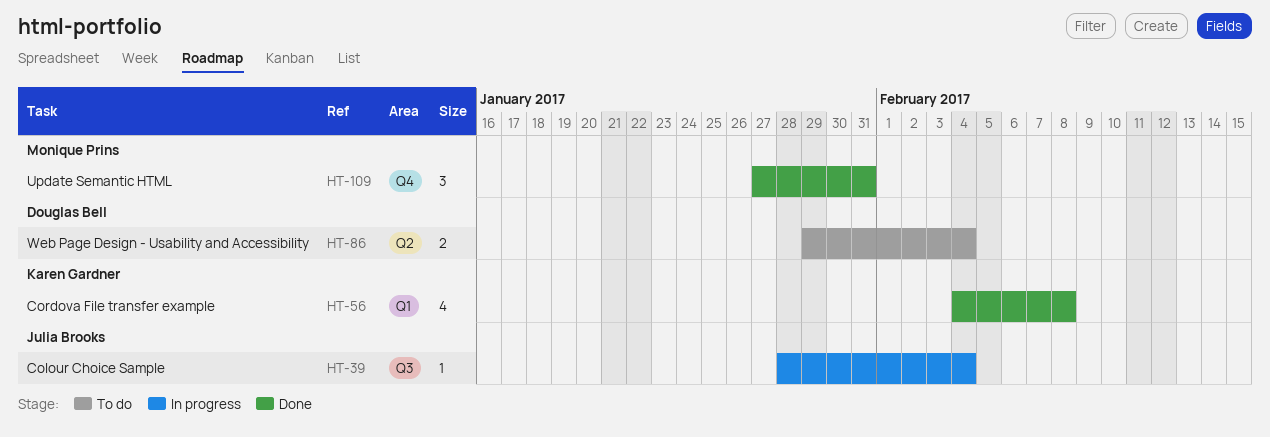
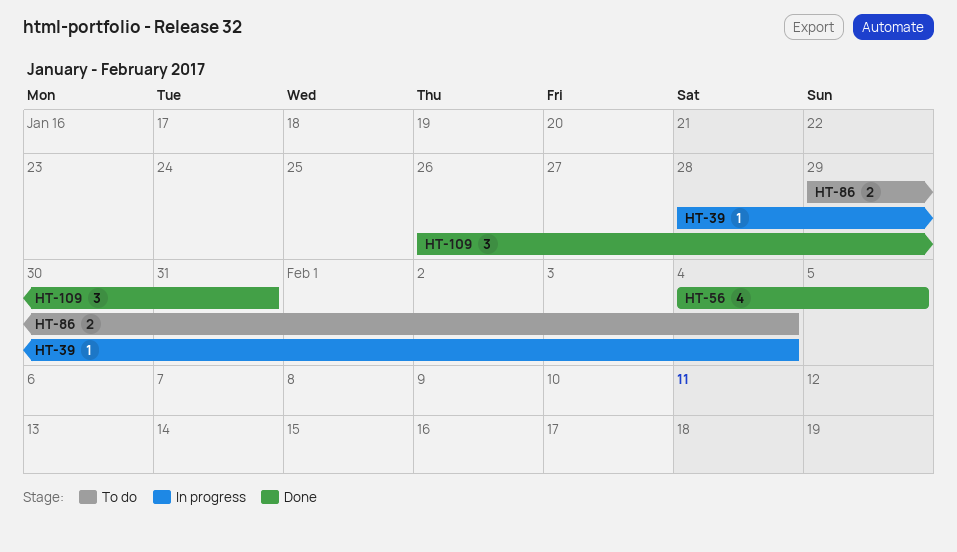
HT-56, due: Feb 8 -> Feb 5
HT-109, start: Jan 27 -> Jan 26

